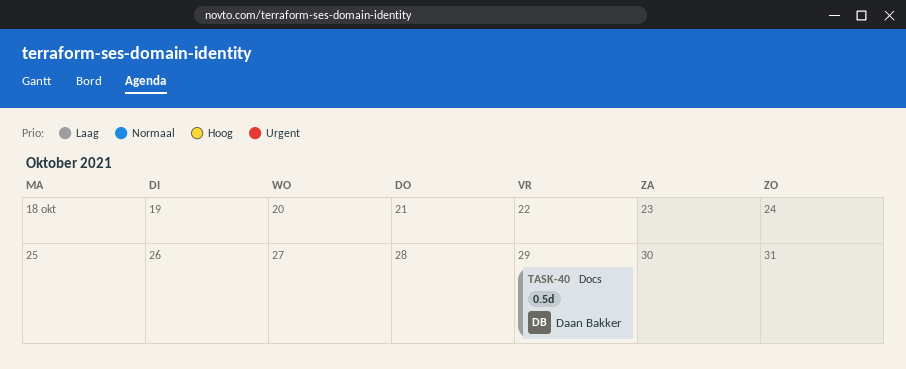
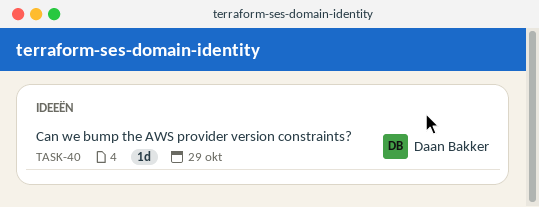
TASK-40, estimate: 0.5d -> 1d

